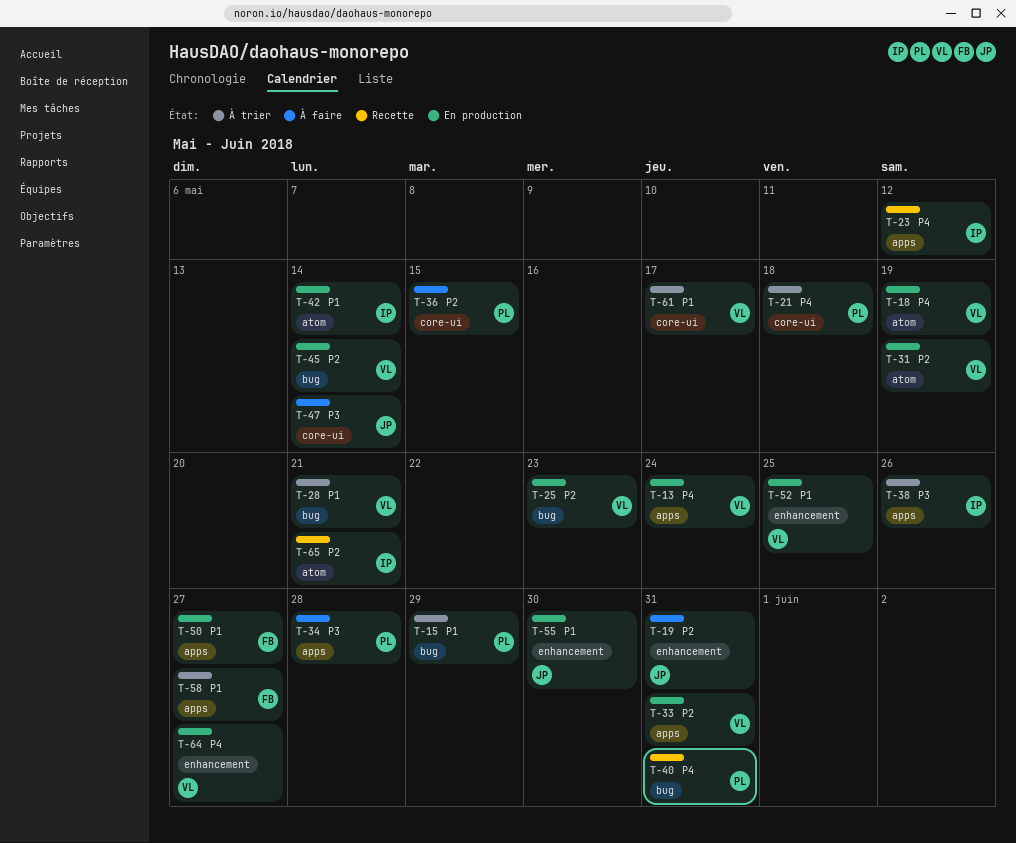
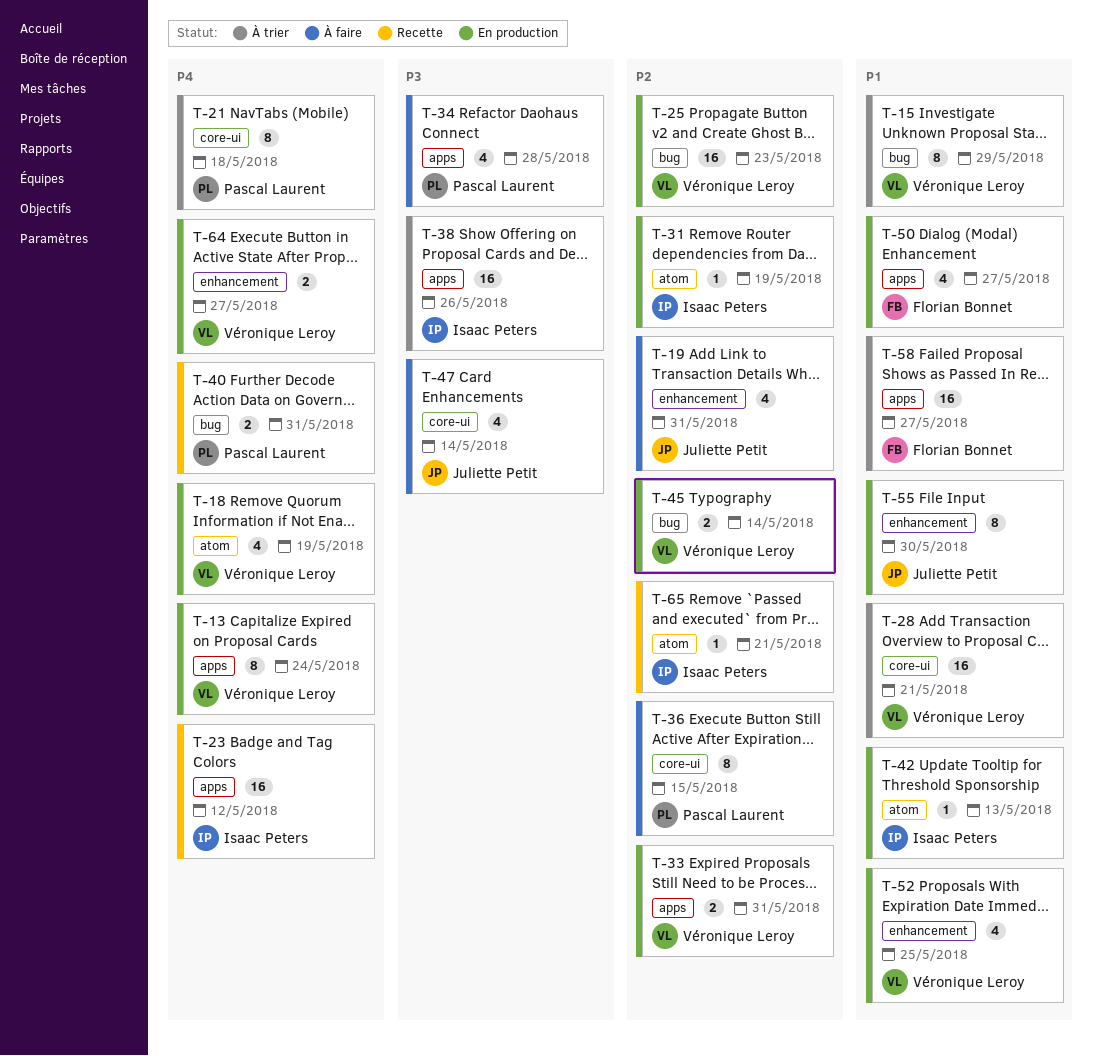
T-15, owner: Pascal Laurent -> Véronique Leroy
T-28, label: bug -> core-ui
T-31, owner: Véronique Leroy -> Isaac Peters
T-42, due: May 14 -> May 13
T-61: present -> none

